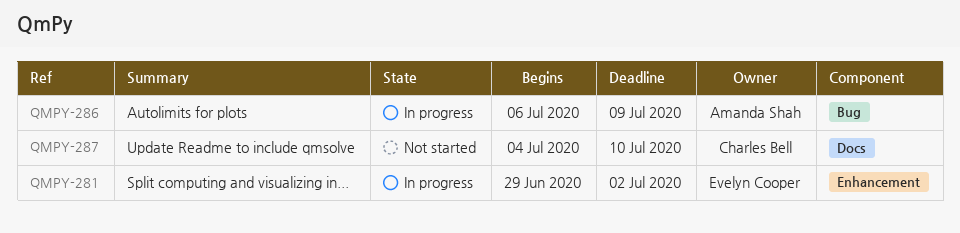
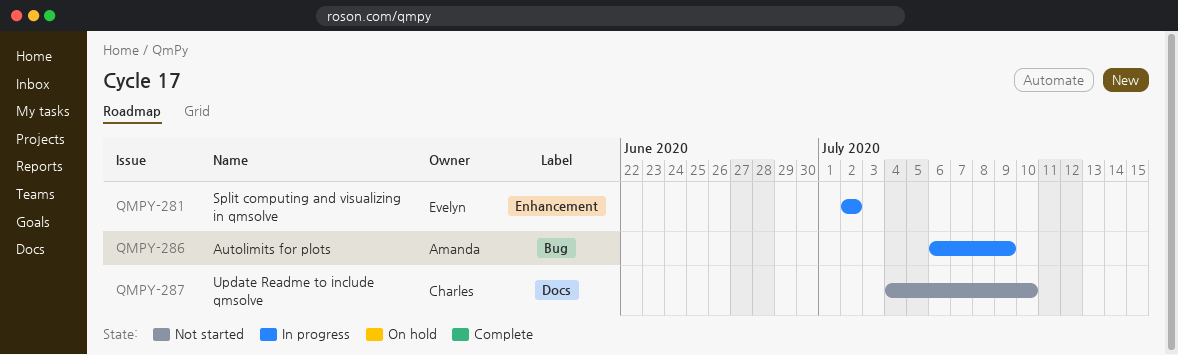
QMPY-281, start: Jun 29 -> Jul 2

